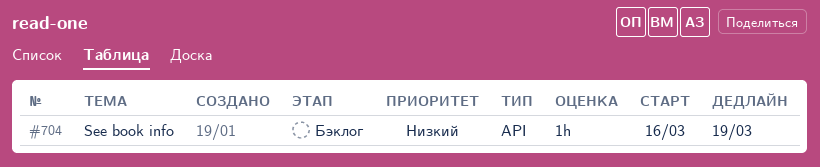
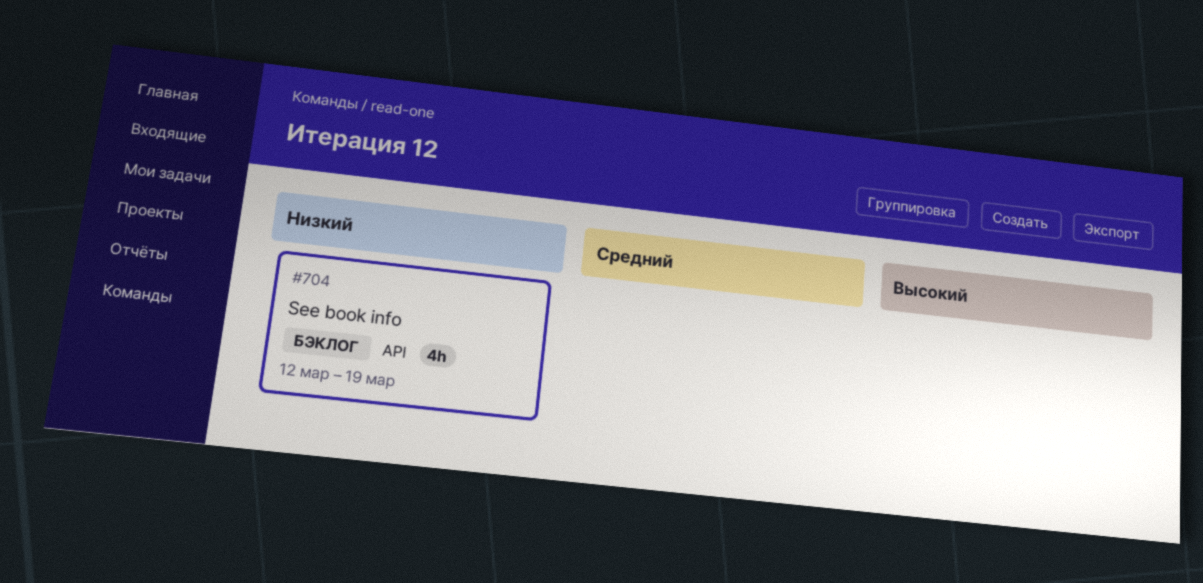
#704, estimate: 1h -> 4h
#704, start: Mar 16 -> Mar 12

